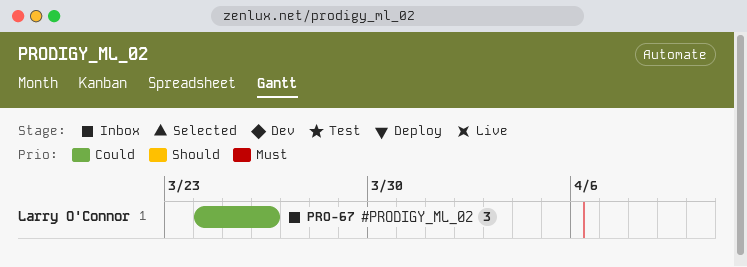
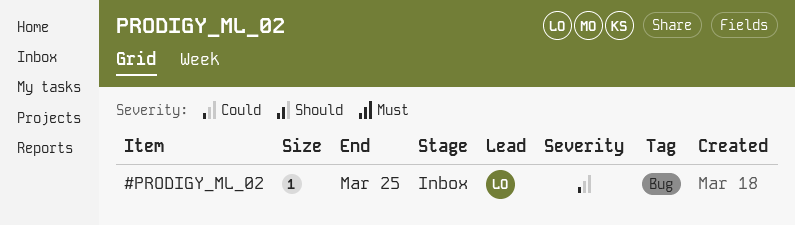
#PRODIGY_ML_02, estimate: 3 -> 1
#PRODIGY_ML_02, due: Mar 26 -> Mar 25

